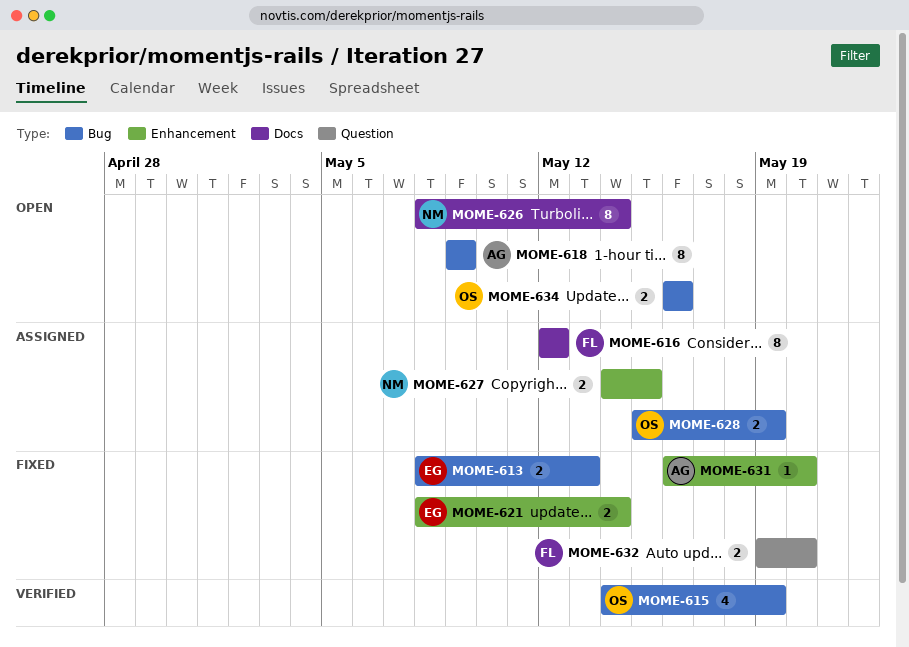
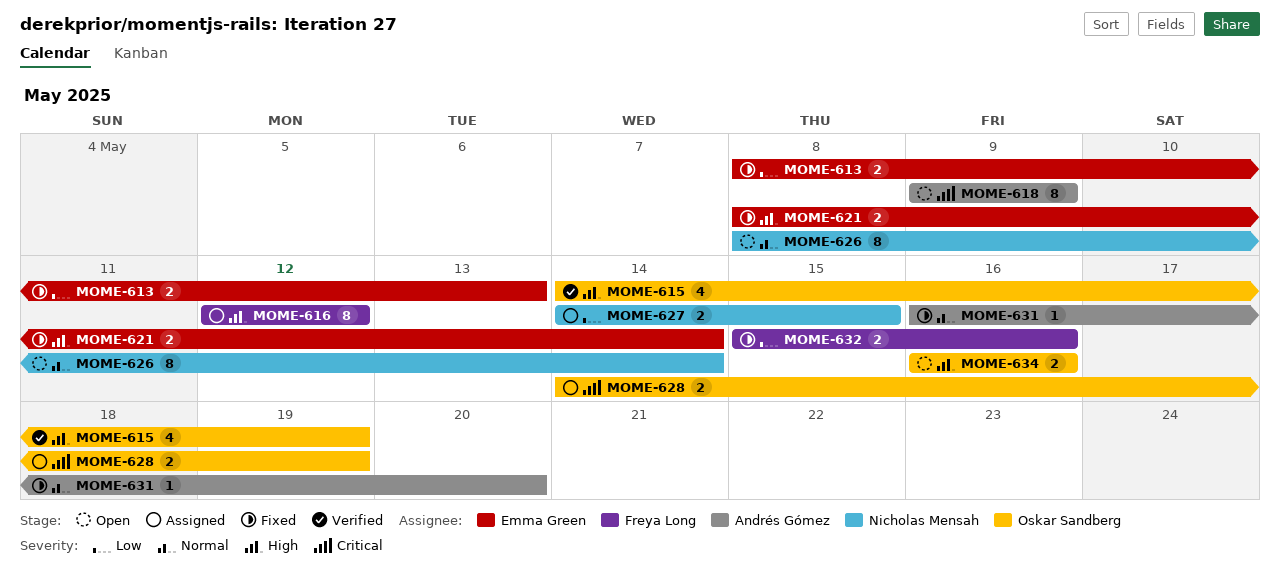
MOME-628, start: May 15 -> May 14
MOME-632, start: May 19 -> May 15
MOME-632, due: May 20 -> May 16

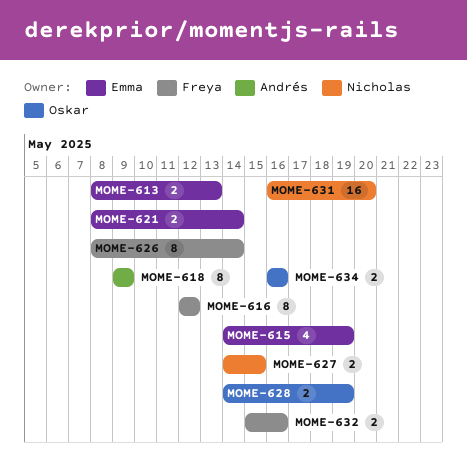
MOME-615, owner: Oskar Sandberg -> Emma Green
MOME-626, owner: Nicholas Mensah -> Freya Long
MOME-631, owner: Andrés Gómez -> Nicholas Mensah
MOME-631, estimate: 1 -> 16

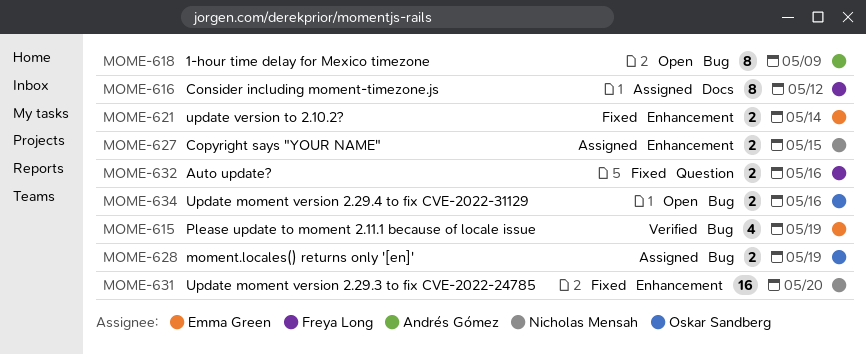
MOME-613: present -> none
MOME-626: present -> none

